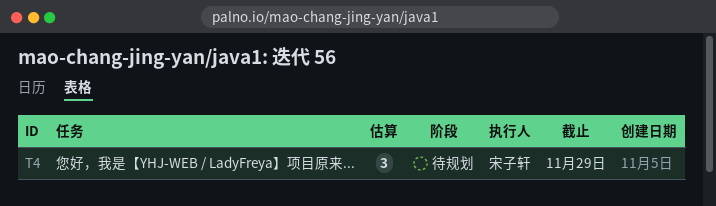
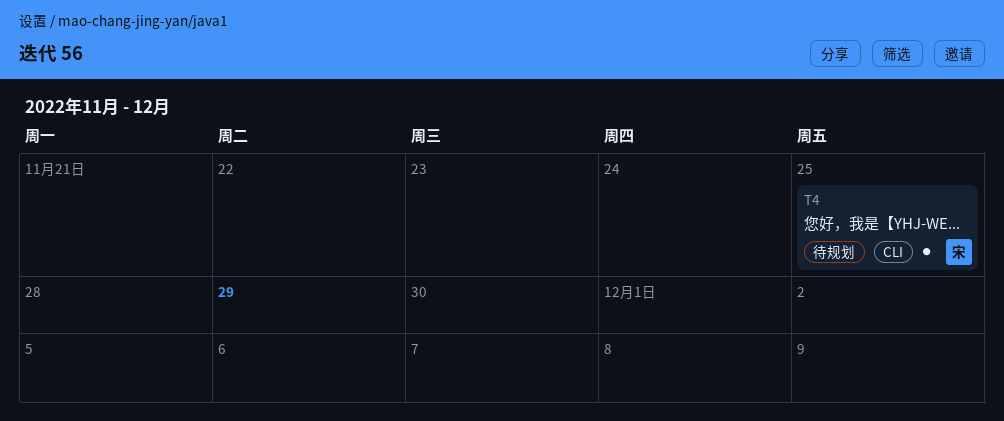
T4, estimate: 3 -> 1
T4, due: Nov 29 -> Nov 25

